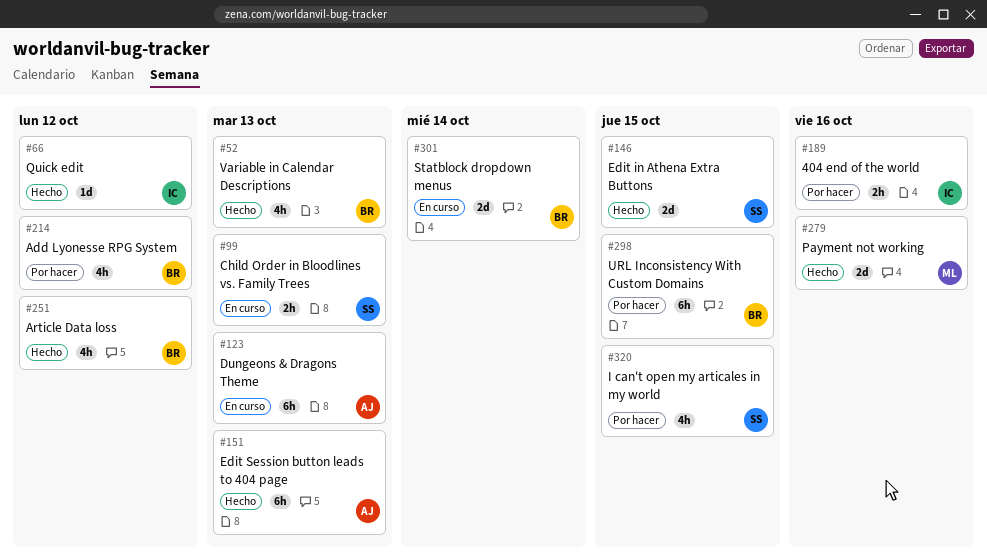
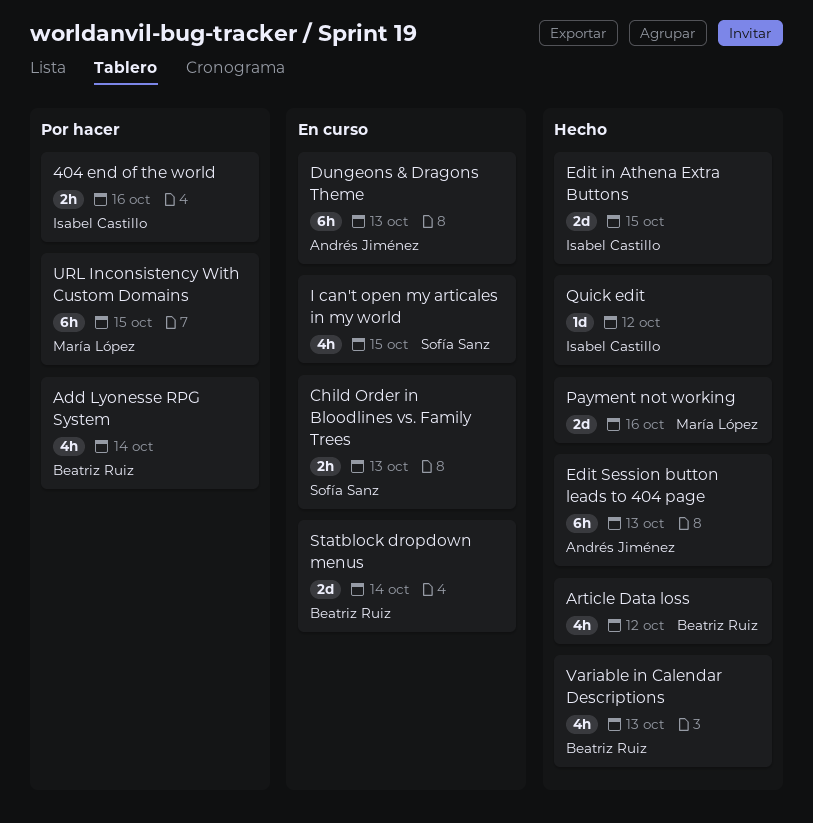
Add Lyonesse RPG System, due: Oct 12 -> Oct 14
Edit in Athena Extra Buttons, owner: Sofía Sanz -> Isabel Castillo
I can't open my articales in my world, status: Por hacer -> En curso
URL Inconsistency With Custom Domains, owner: Beatriz Ruiz -> María López

